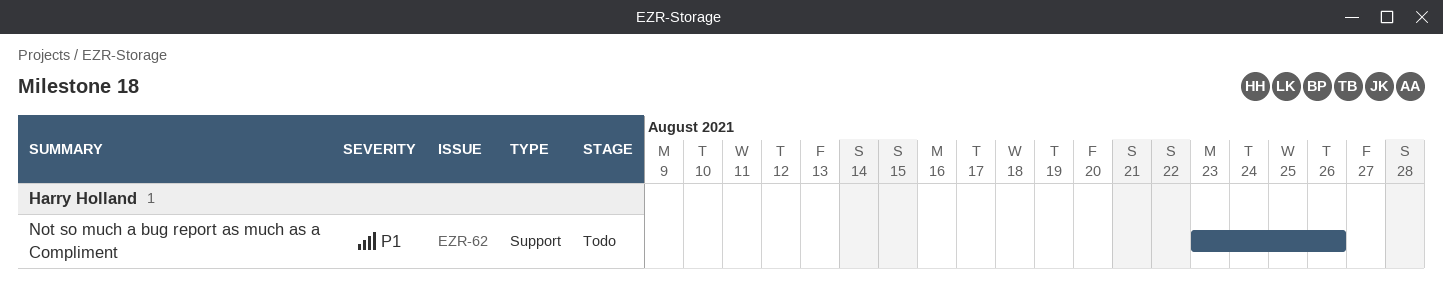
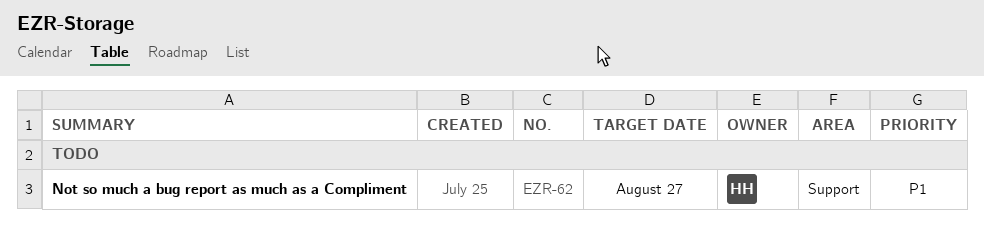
EZR-62, due: Aug 26 -> Aug 27

